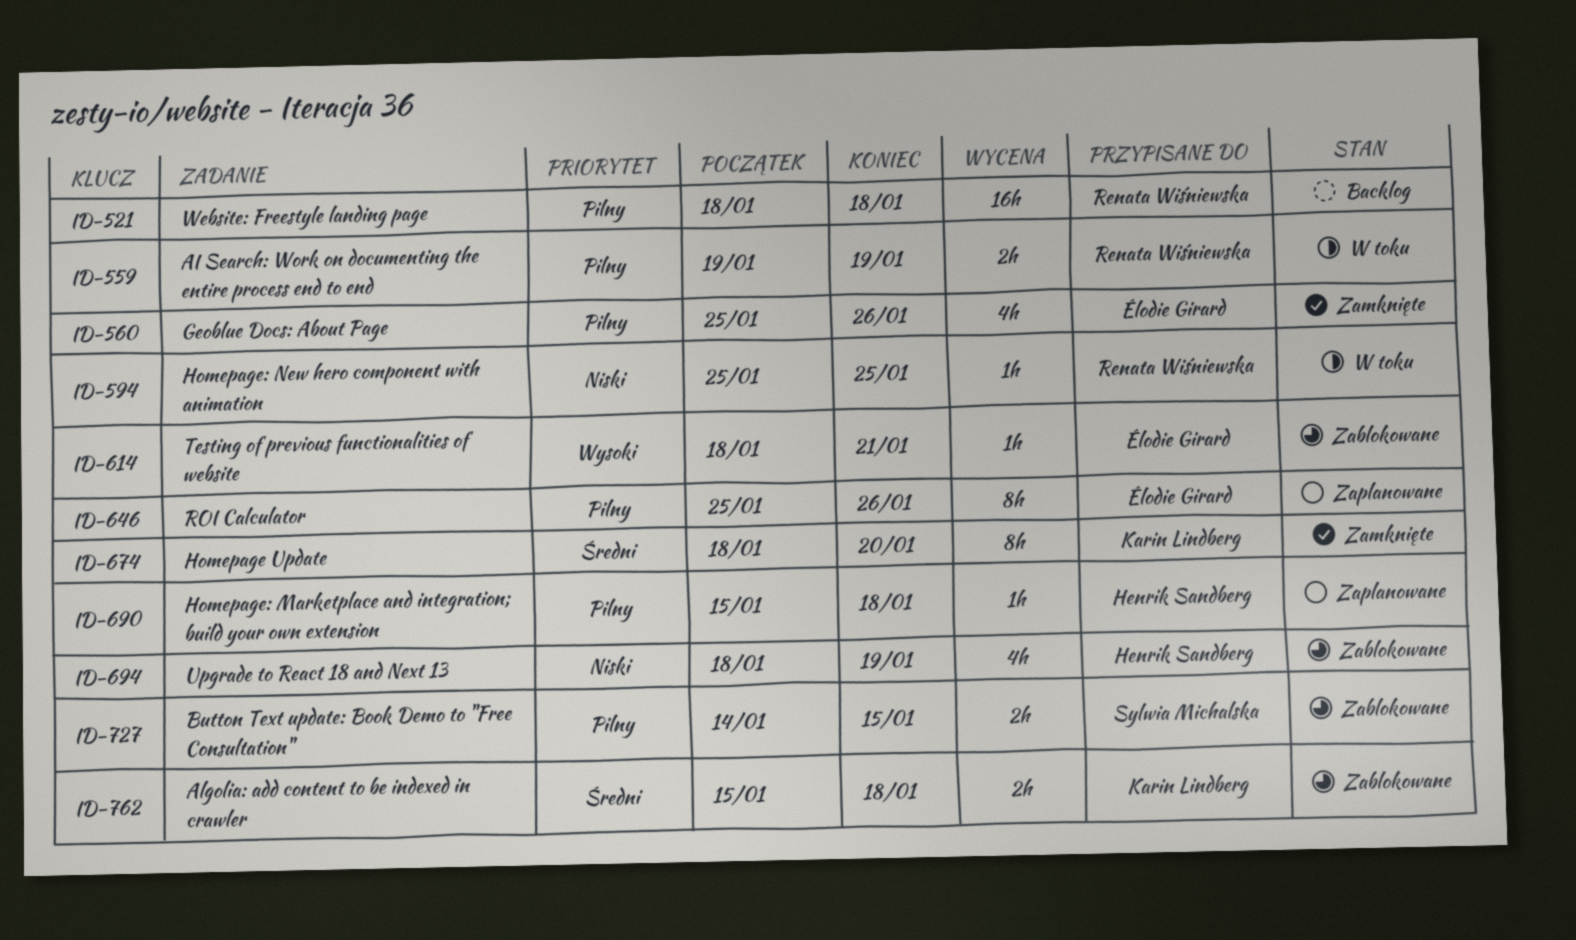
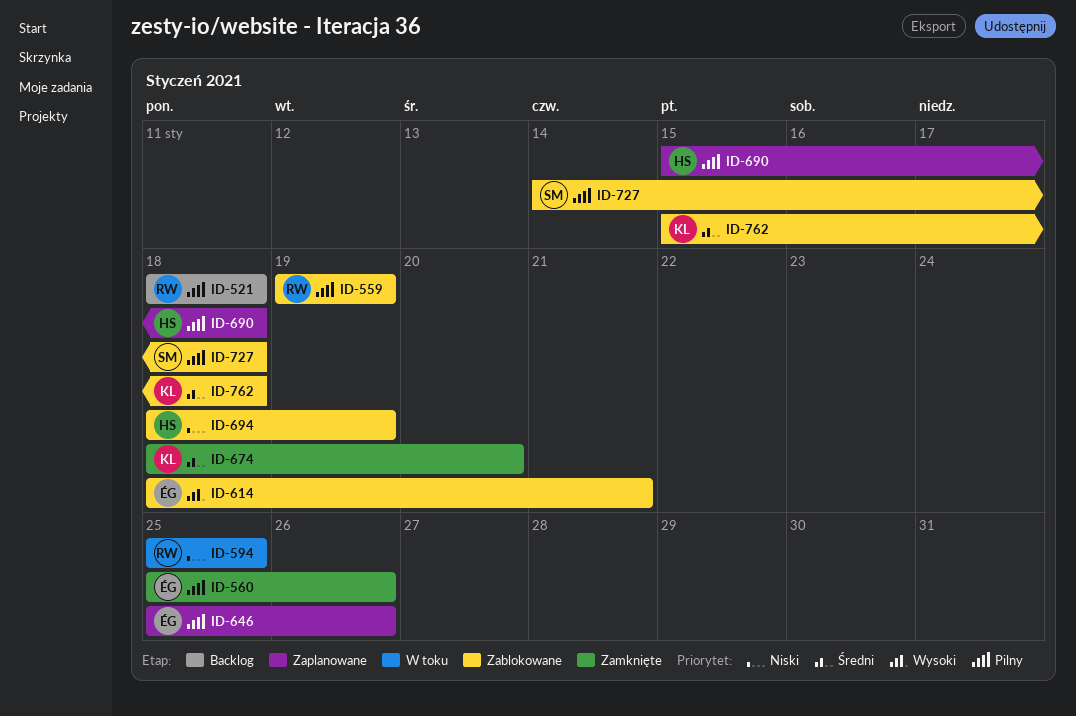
ID-559, status: W toku -> Zablokowane
ID-727, due: Jan 15 -> Jan 18

